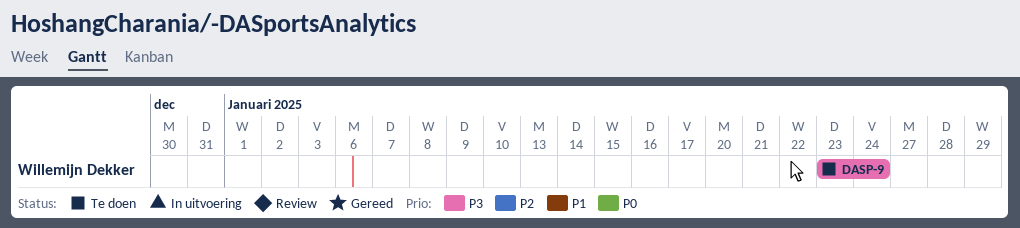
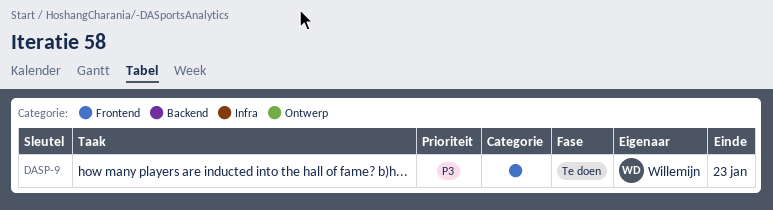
DASP-9, due: Jan 24 -> Jan 23

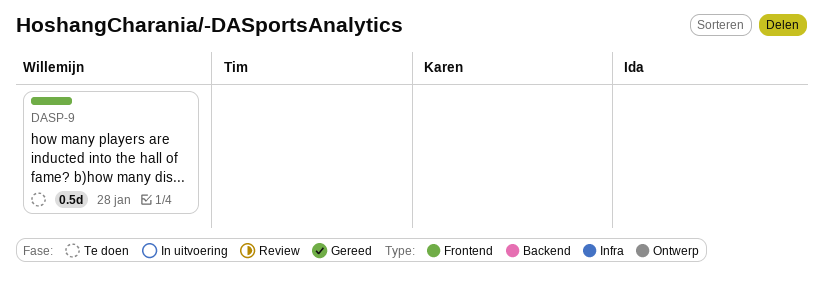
DASP-9, due: Jan 23 -> Jan 28

